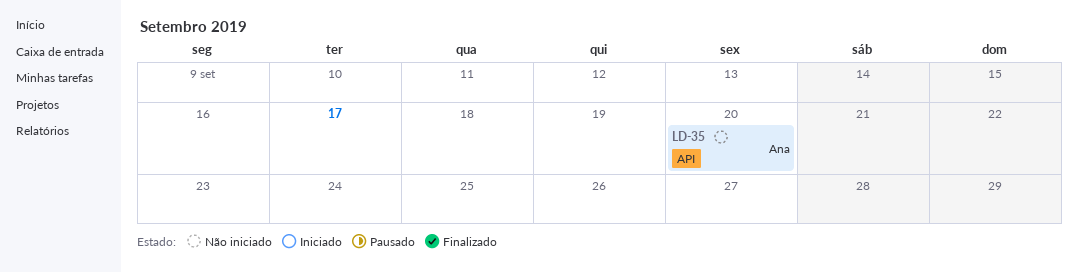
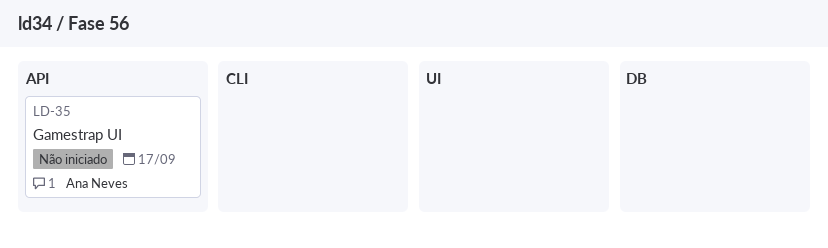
LD-35, due: Sep 20 -> Sep 17

